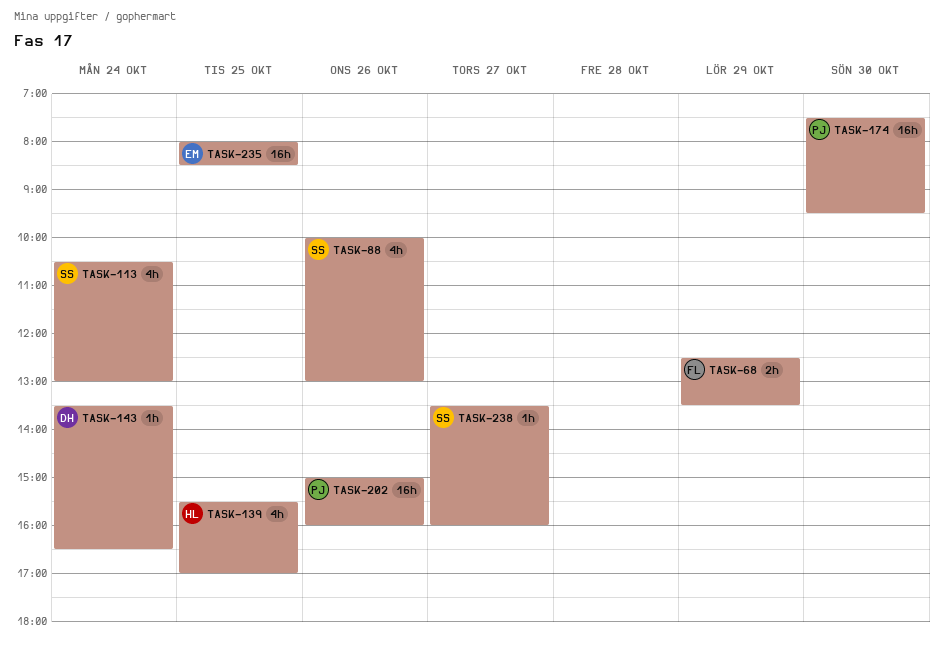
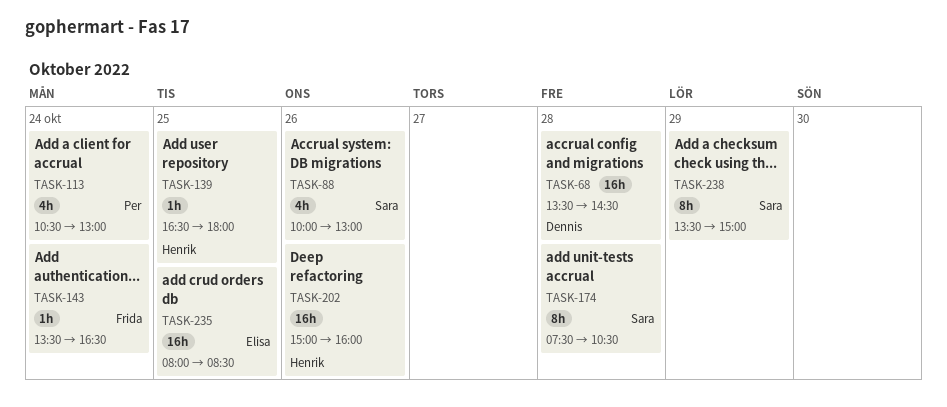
TASK-68, owner: Frida -> Dennis
TASK-68, estimate: 2h -> 16h
TASK-68, day: Oct 29 -> Oct 28
TASK-68, begins: 12:30 -> 13:30
TASK-68, ends: 13:30 -> 14:30
TASK-113, owner: Sara -> Per
TASK-139, estimate: 4h -> 1h
TASK-139, begins: 15:30 -> 16:30
TASK-139, ends: 17:00 -> 18:00
TASK-143, owner: Dennis -> Frida
TASK-174, owner: Per -> Sara
TASK-174, estimate: 16h -> 8h
TASK-174, day: Oct 30 -> Oct 28
TASK-174, ends: 09:30 -> 10:30
TASK-202, owner: Per -> Henrik
TASK-238, estimate: 1h -> 8h
TASK-238, day: Oct 27 -> Oct 29
TASK-238, ends: 16:00 -> 15:00

